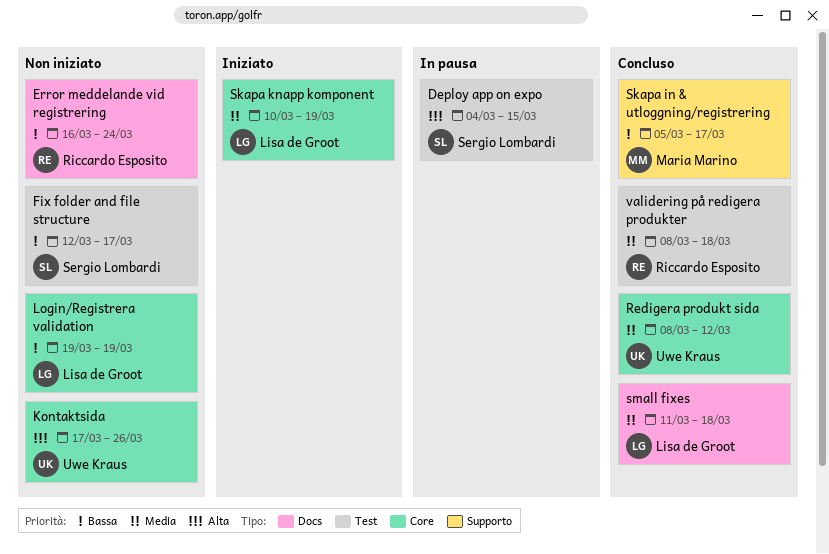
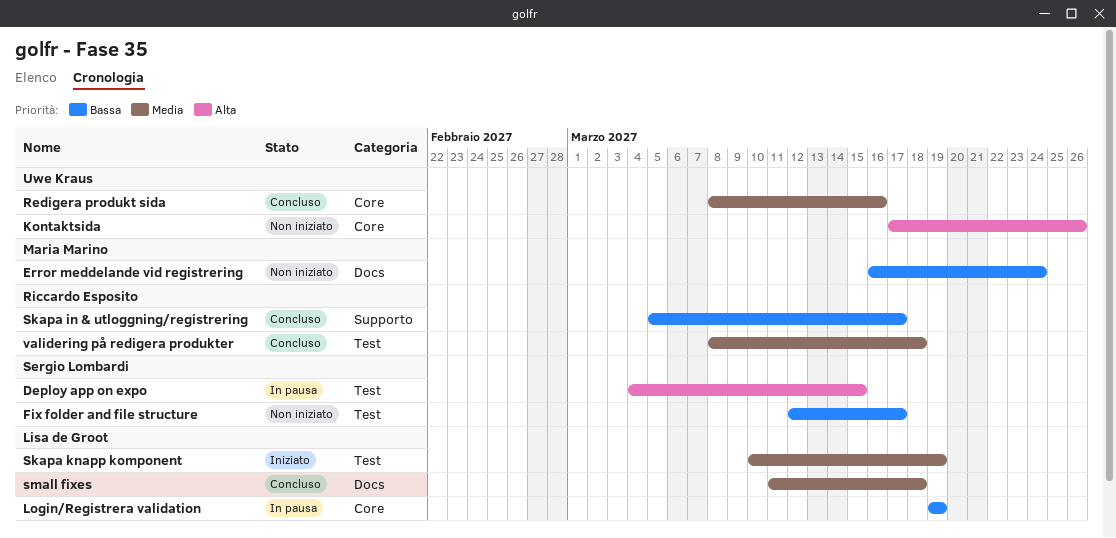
Error meddelande vid registrering, owner: Riccardo Esposito -> Maria Marino
Login/Registrera validation, status: Non iniziato -> In pausa
Redigera produkt sida, due: Mar 12 -> Mar 16
Skapa in & utloggning/registrering, owner: Maria Marino -> Riccardo Esposito
Skapa knapp komponent, label: Core -> Test

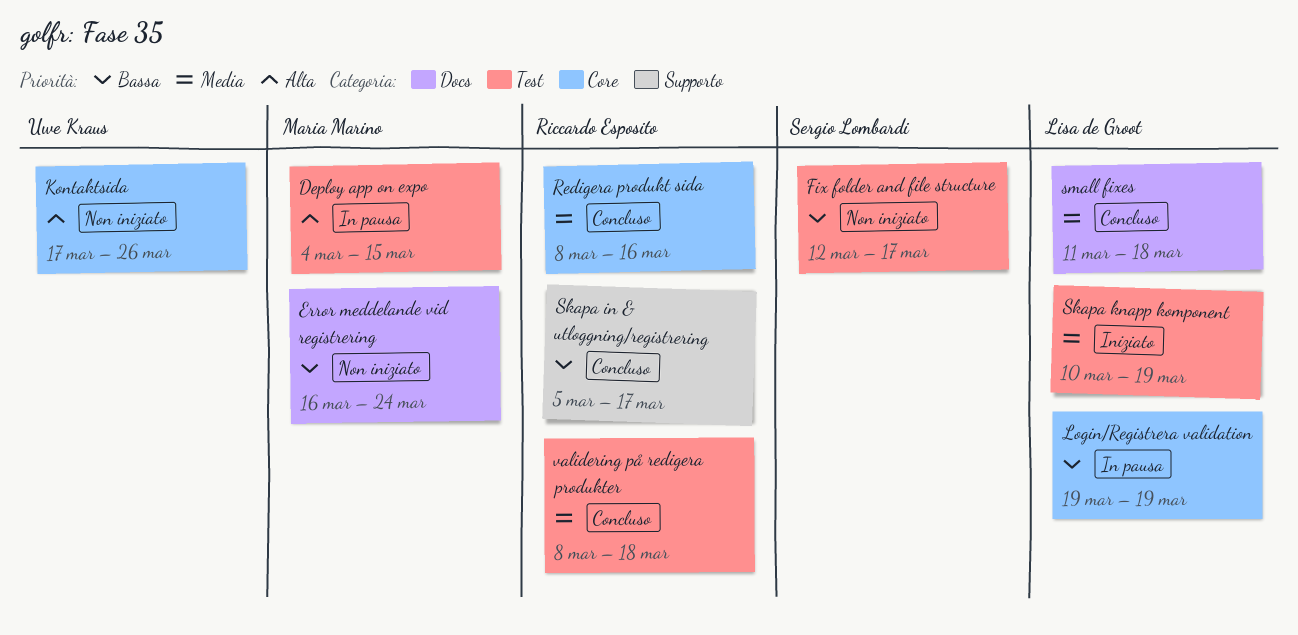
Deploy app on expo, owner: Sergio Lombardi -> Maria Marino
Redigera produkt sida, owner: Uwe Kraus -> Riccardo Esposito

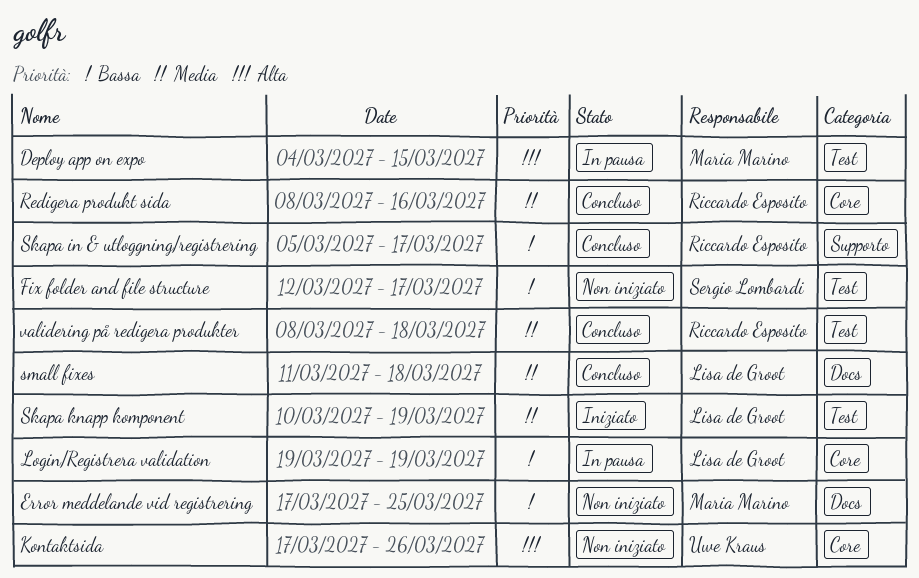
Error meddelande vid registrering, start: Mar 16 -> Mar 17
Error meddelande vid registrering, due: Mar 24 -> Mar 25

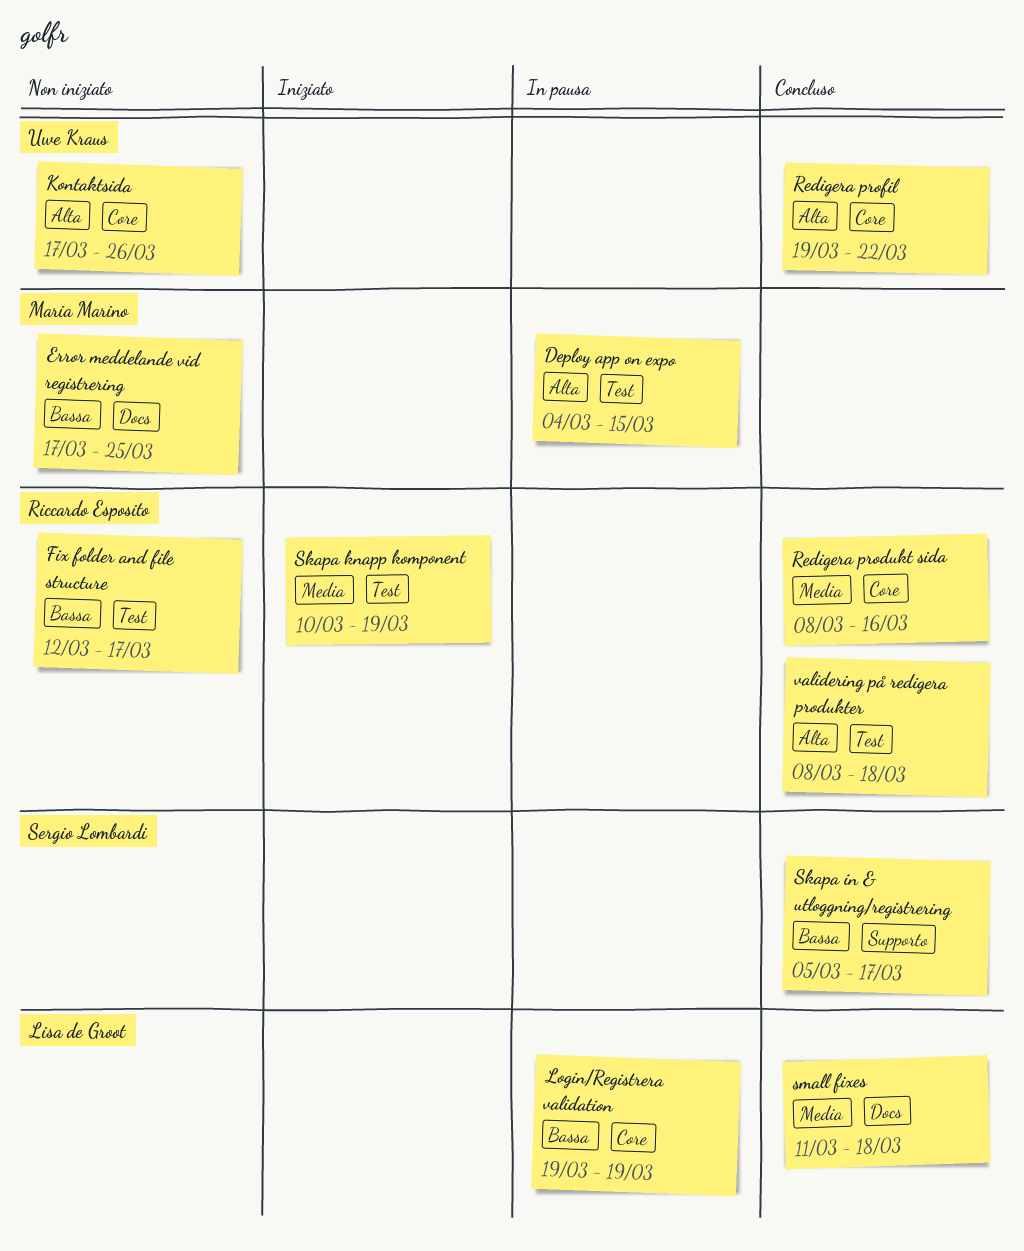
Fix folder and file structure, owner: Sergio Lombardi -> Riccardo Esposito
Redigera profil: none -> present
Skapa in & utloggning/registrering, owner: Riccardo Esposito -> Sergio Lombardi
Skapa knapp komponent, owner: Lisa de Groot -> Riccardo Esposito
validering på redigera produkter, priority: Media -> Alta

